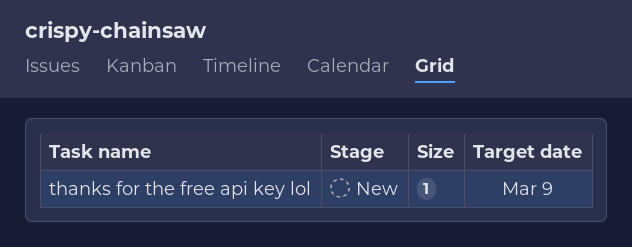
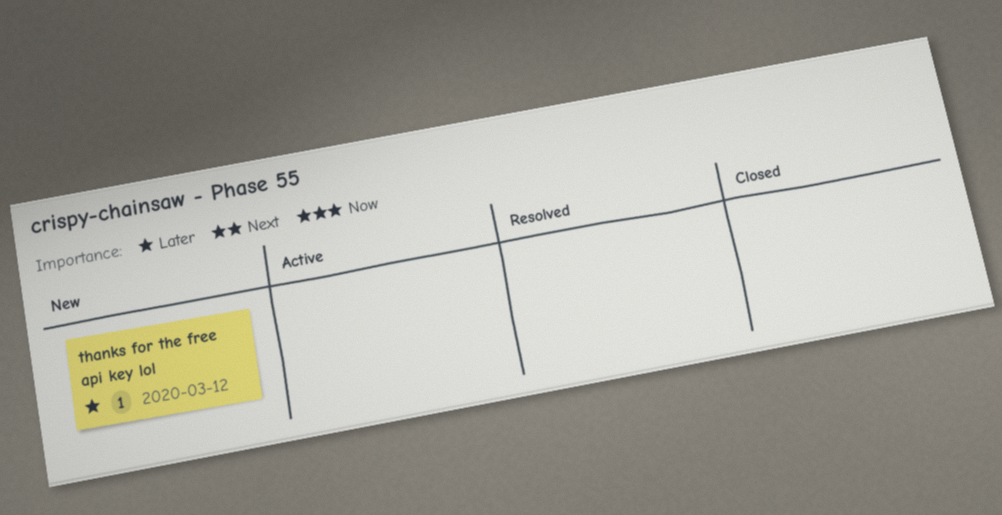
thanks for the free api key lol, due: Mar 9 -> Mar 12

